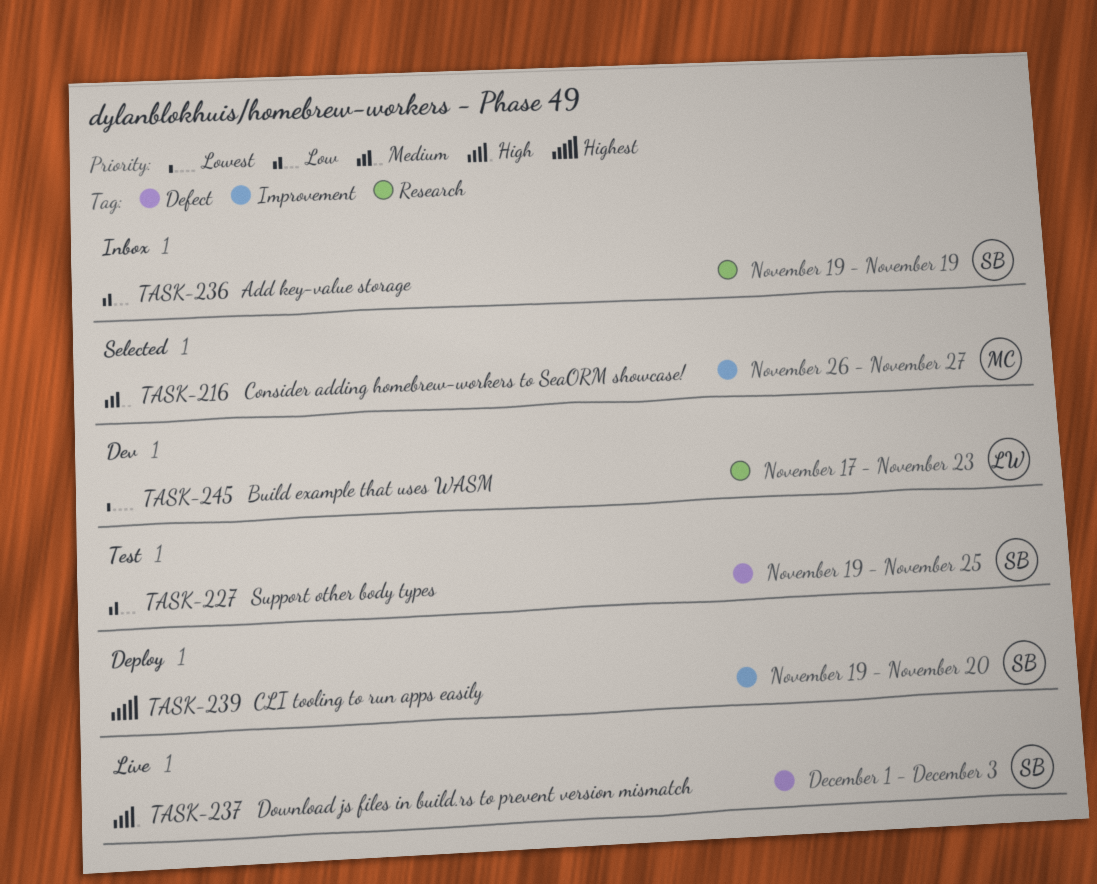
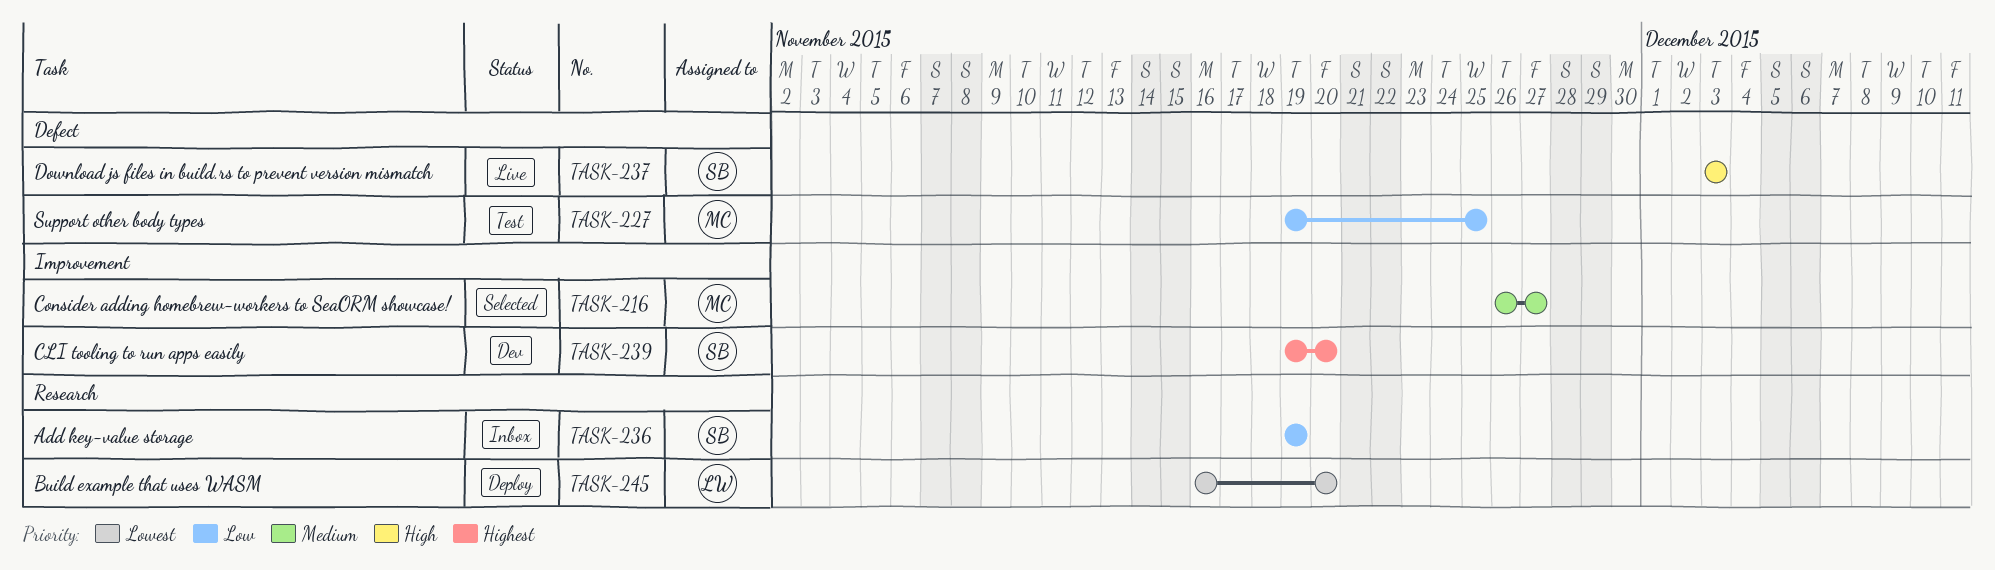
TASK-227, owner: SB -> MC
TASK-237, start: Dec 1 -> Dec 3
TASK-239, status: Deploy -> Dev
TASK-245, status: Dev -> Deploy
TASK-245, start: Nov 17 -> Nov 16
TASK-245, due: Nov 23 -> Nov 20

